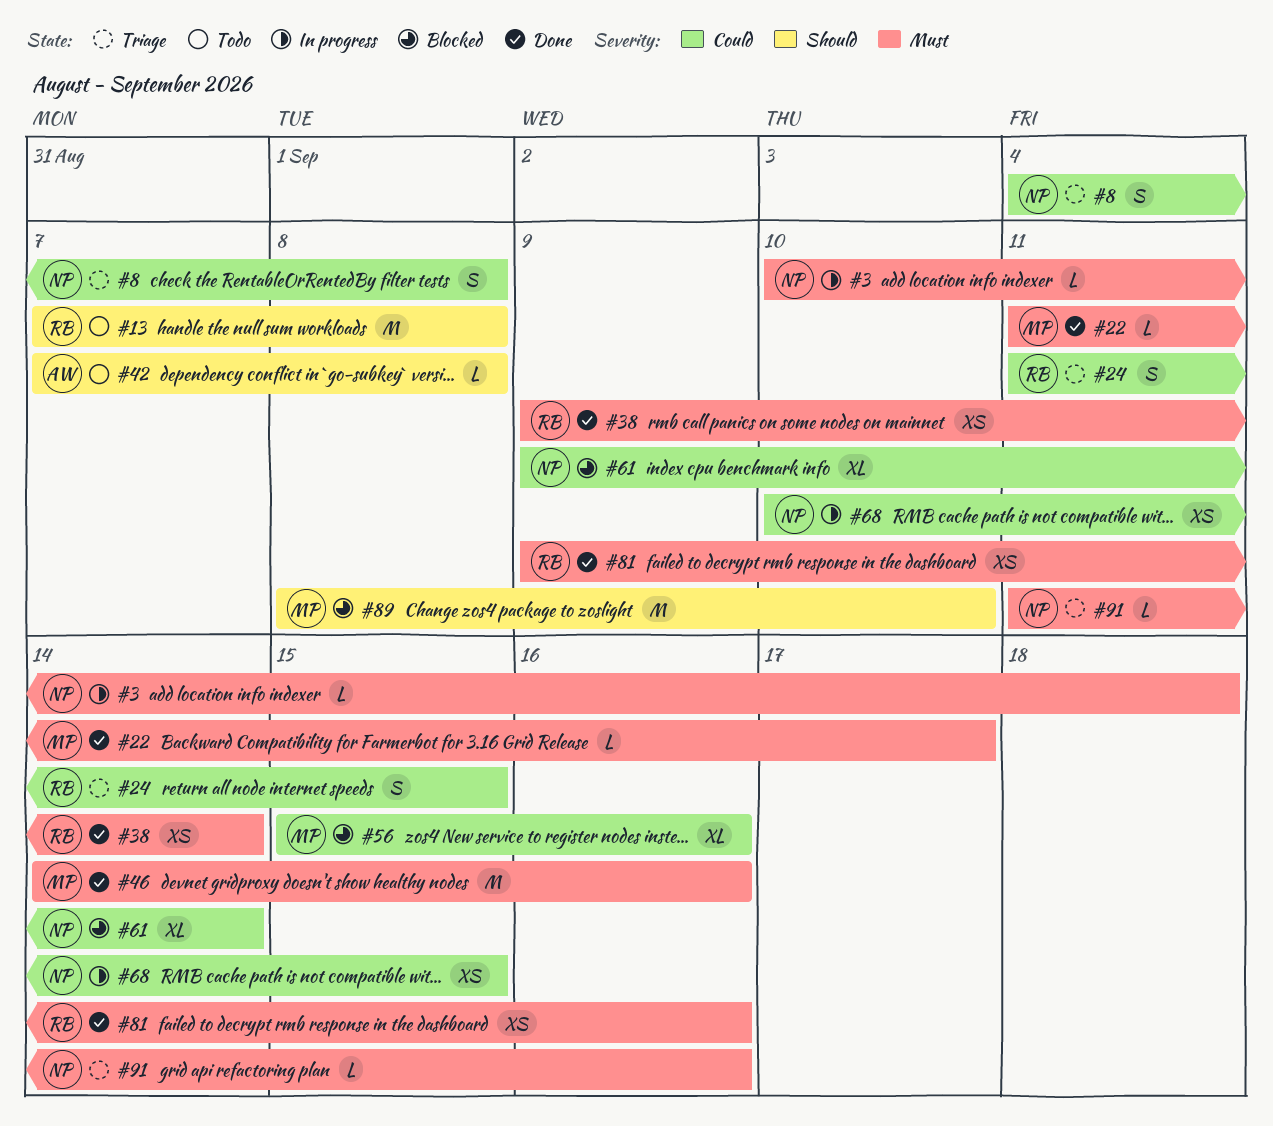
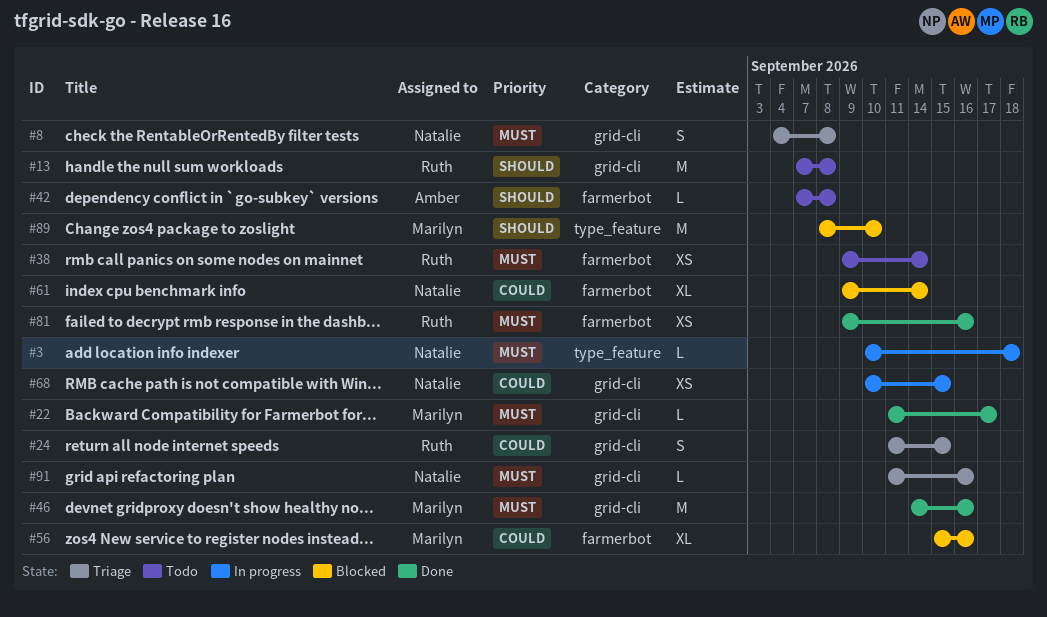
#8, priority: Could -> Must
#38, status: Done -> Todo

